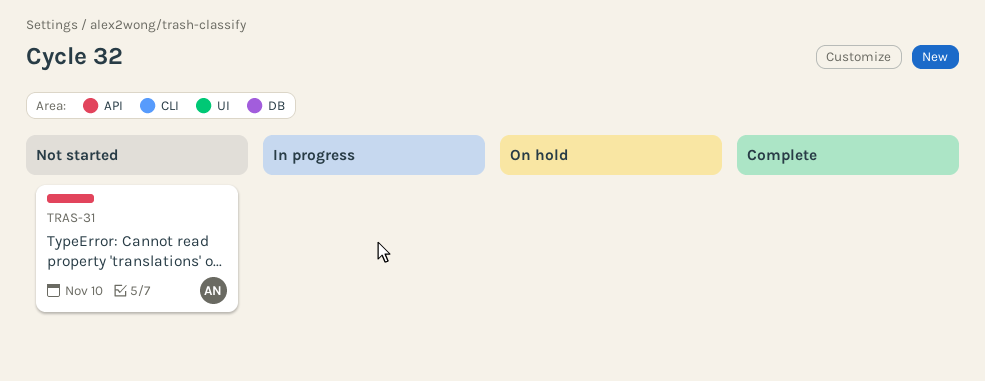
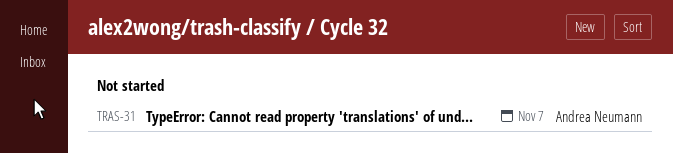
TRAS-31, due: Nov 10 -> Nov 7

